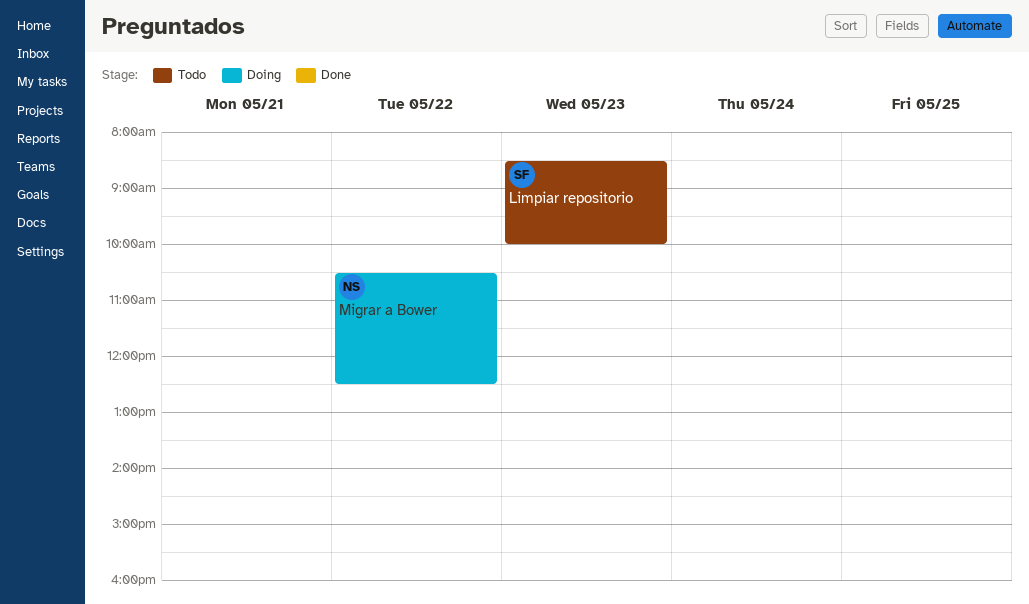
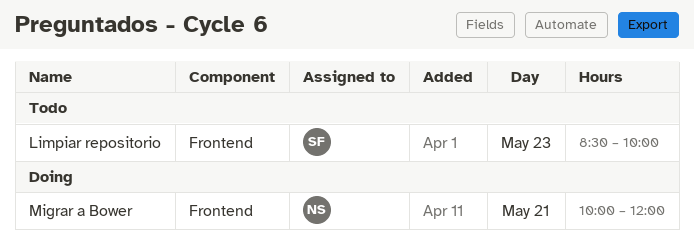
Migrar a Bower, day: May 22 -> May 21
Migrar a Bower, begins: 10:30 -> 10:00
Migrar a Bower, ends: 12:30 -> 12:00

